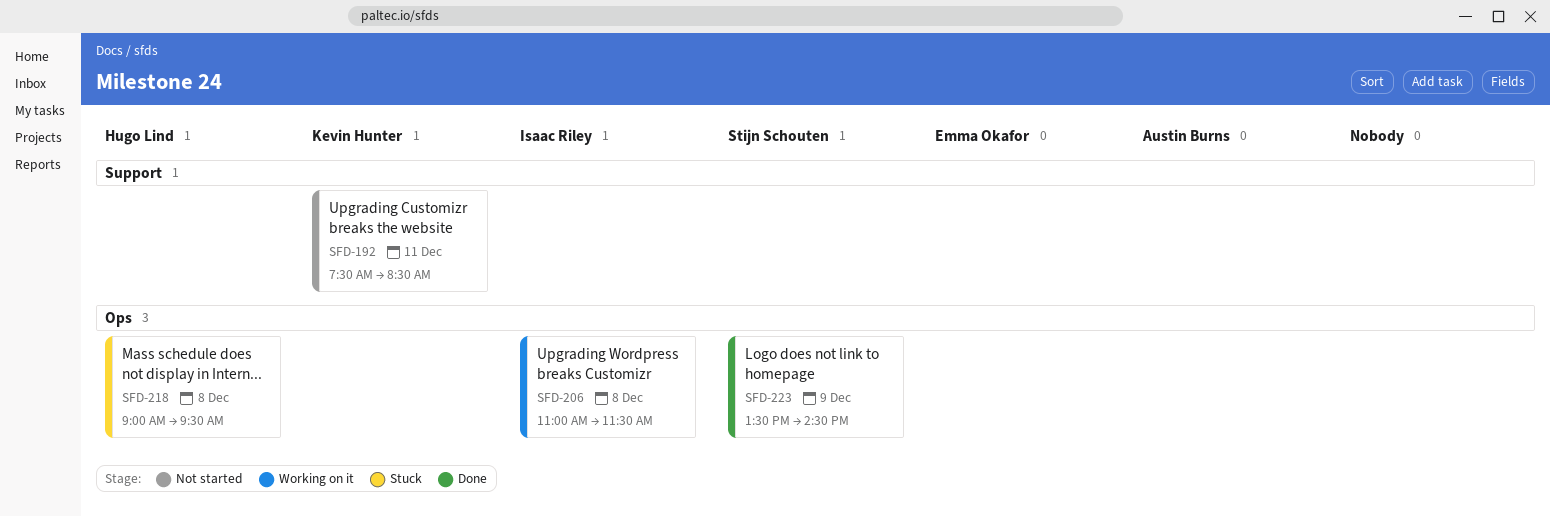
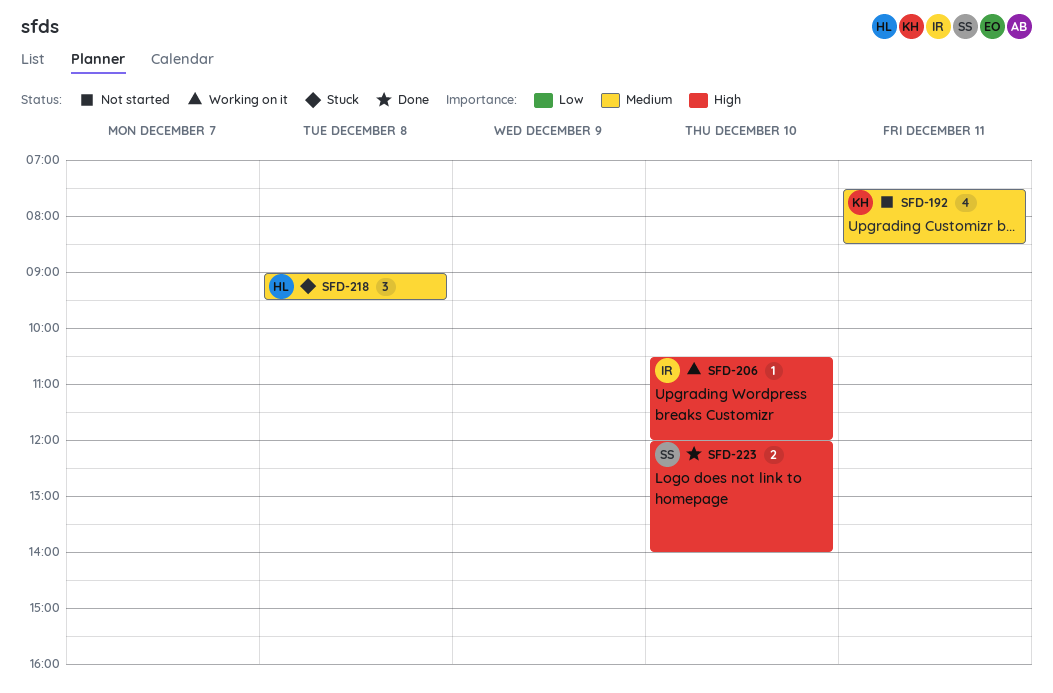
SFD-206, day: Dec 8 -> Dec 10
SFD-206, begins: 11:00 -> 10:30
SFD-206, ends: 11:30 -> 12:00
SFD-223, day: Dec 9 -> Dec 10
SFD-223, begins: 13:30 -> 12:00
SFD-223, ends: 14:30 -> 14:00

